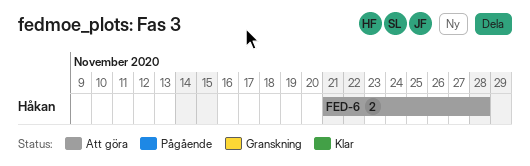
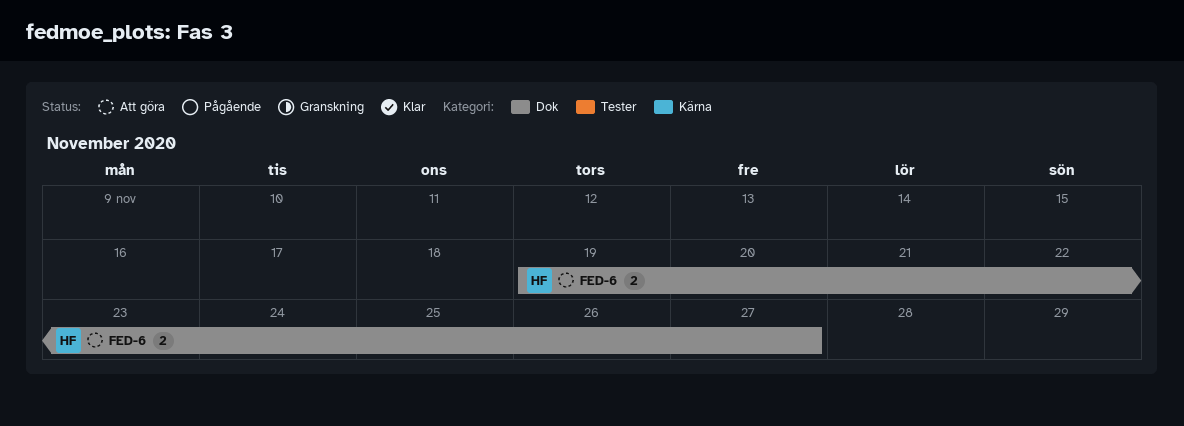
FED-6, start: Nov 21 -> Nov 19
FED-6, due: Nov 28 -> Nov 27

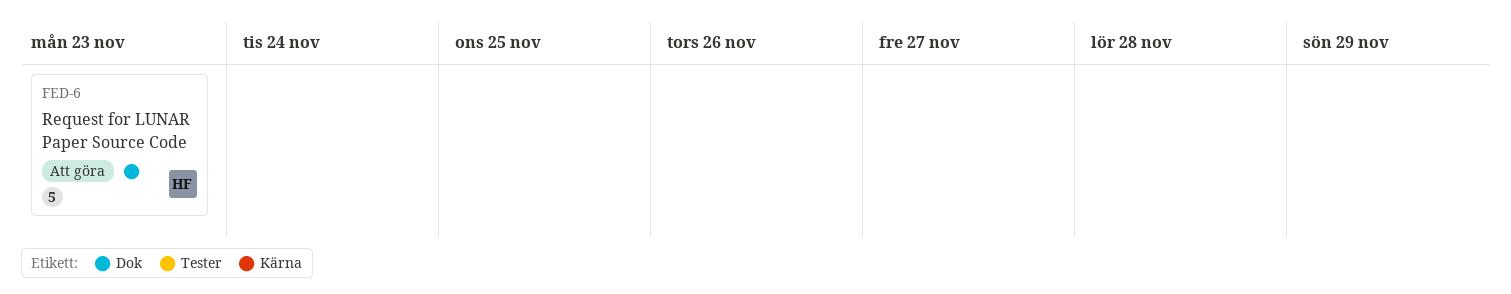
FED-6, estimate: 2 -> 5
FED-6, due: Nov 27 -> Nov 23

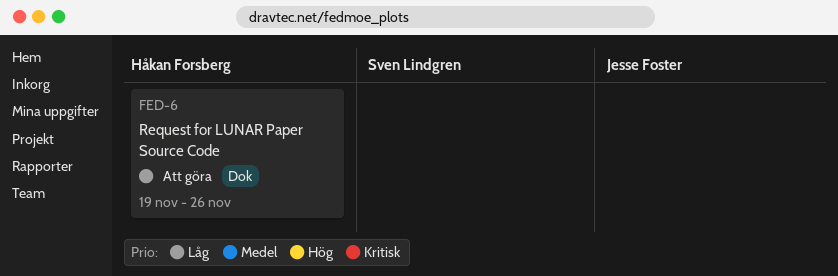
FED-6, due: Nov 23 -> Nov 26

